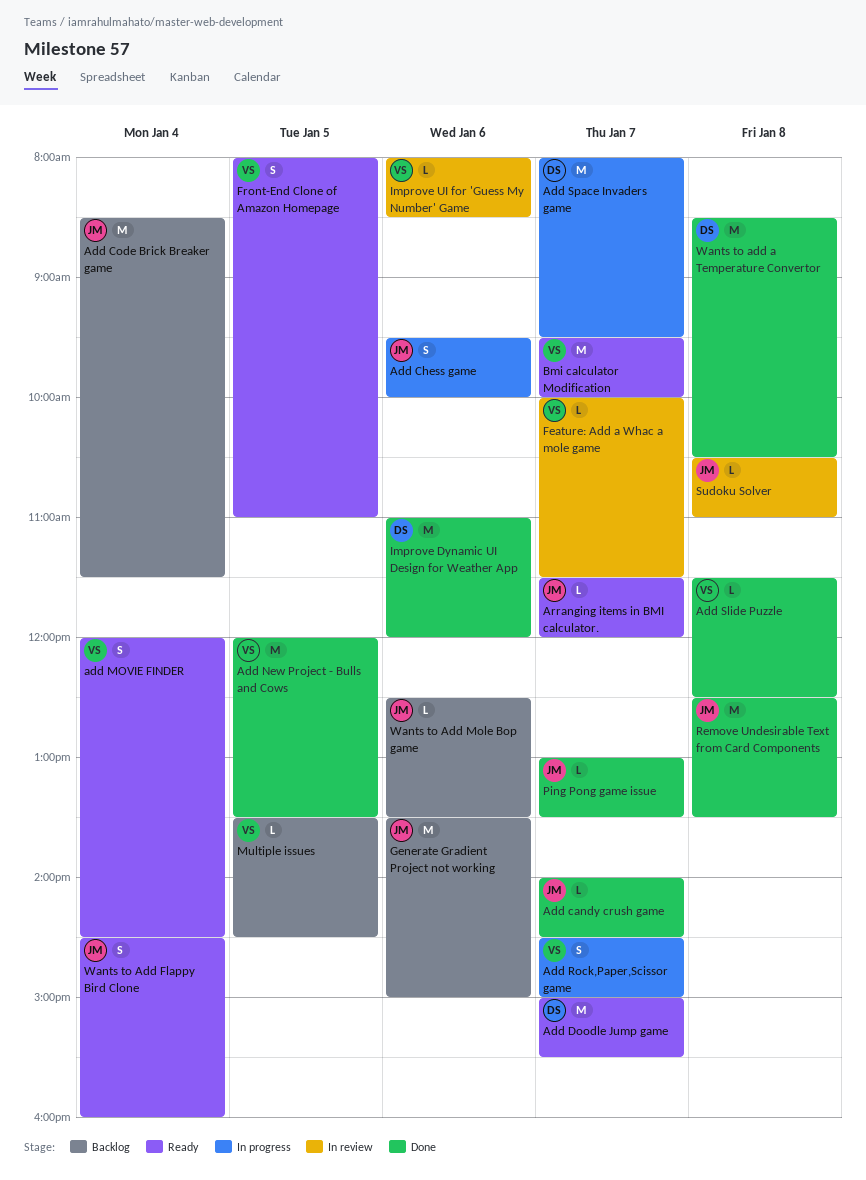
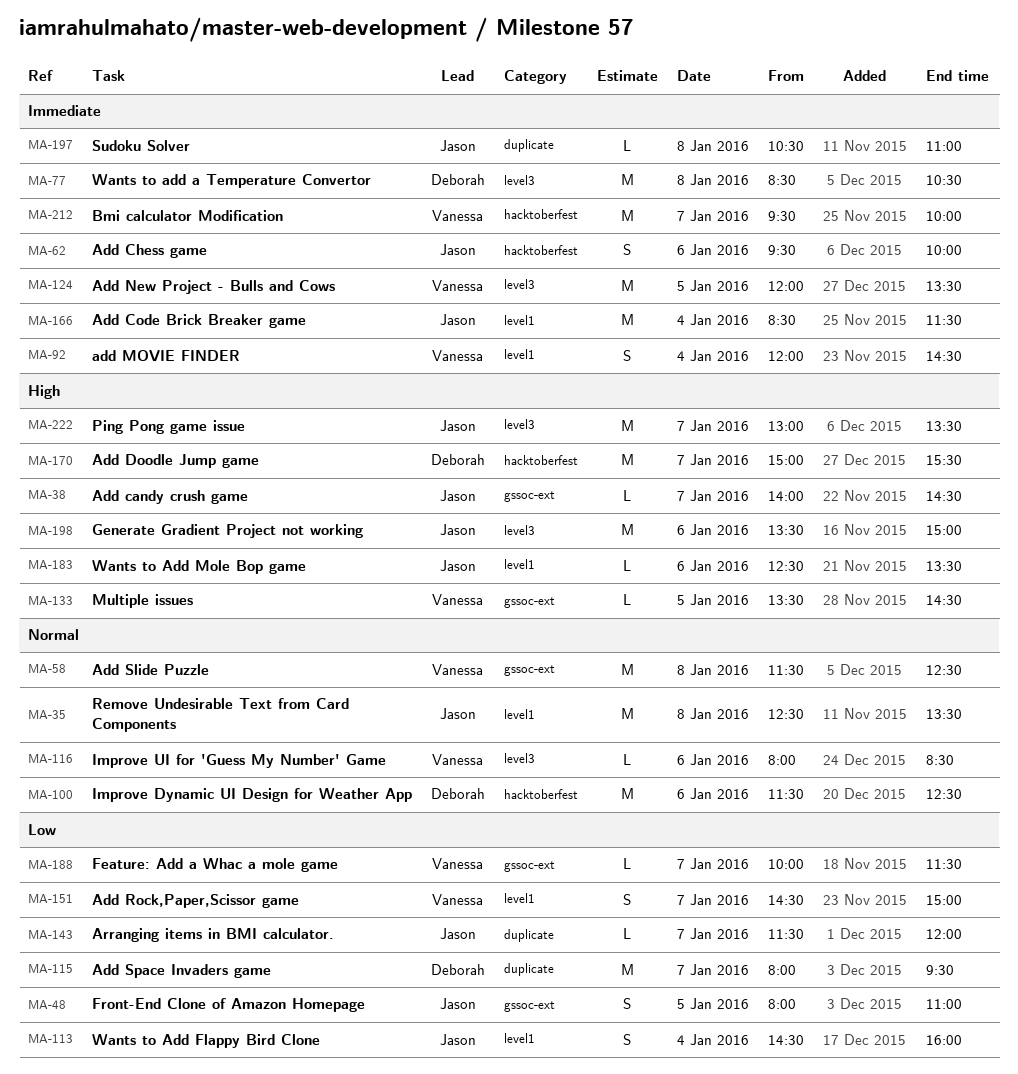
Add Slide Puzzle, estimate: L -> M
Front-End Clone of Amazon Homepage, owner: Vanessa -> Jason
Improve Dynamic UI Design for Weather App, begins: 11:00 -> 11:30
Improve Dynamic UI Design for Weather App, ends: 12:00 -> 12:30
Ping Pong game issue, estimate: L -> M

